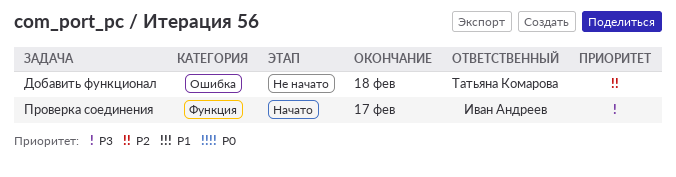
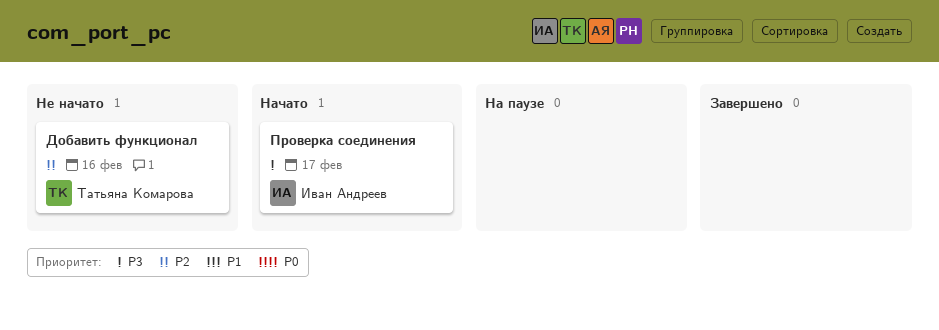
Добавить функционал, due: Feb 18 -> Feb 16

